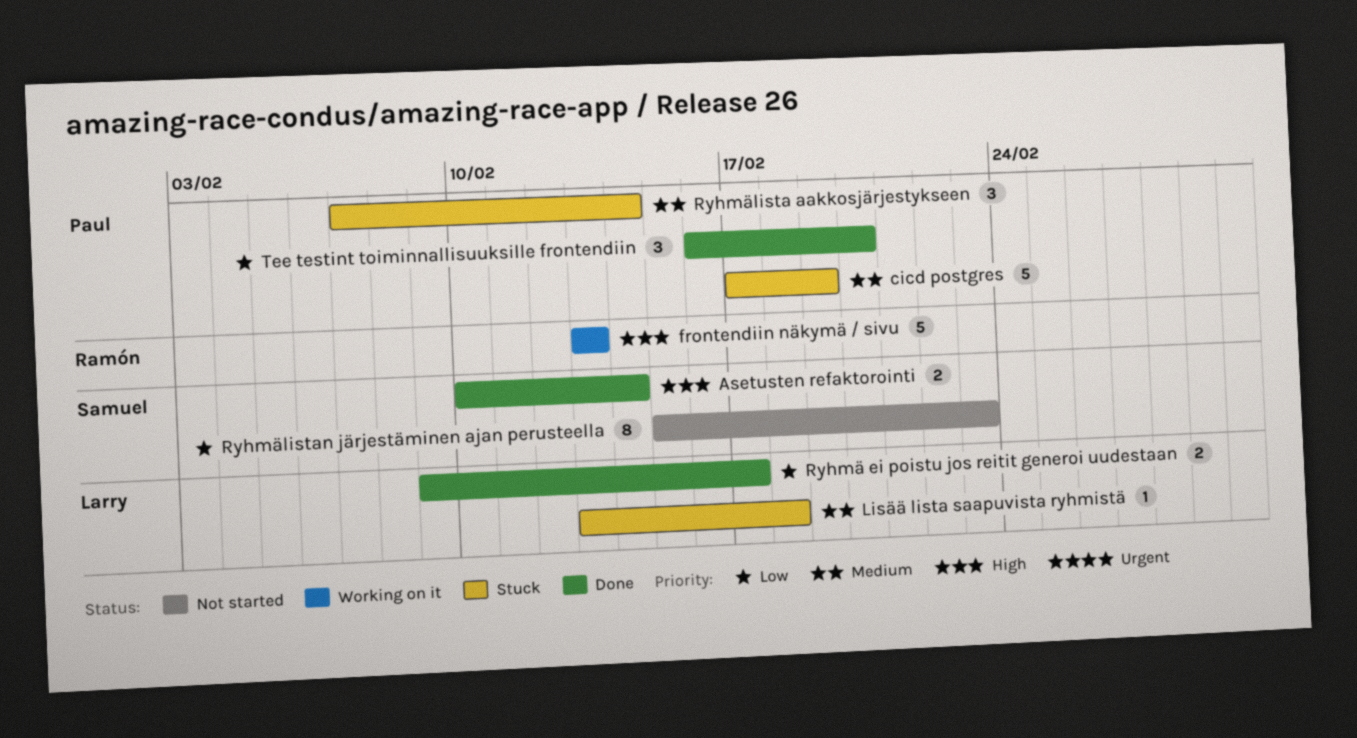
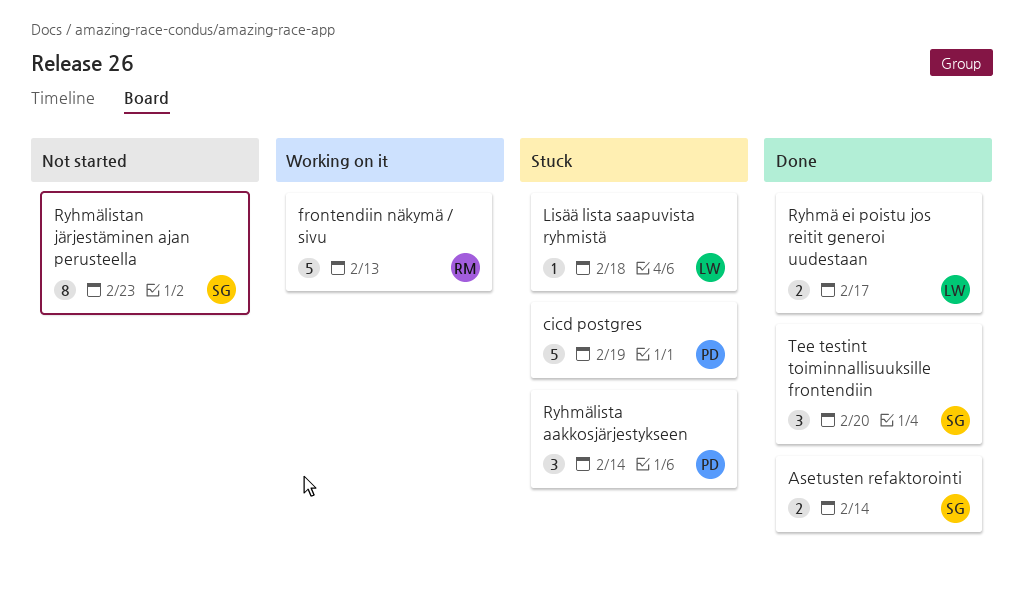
Tee testint toiminnallisuuksille frontendiin, owner: Paul -> Samuel

